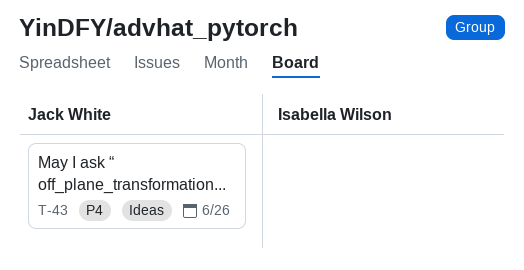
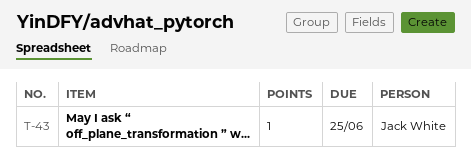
T-43, due: Jun 26 -> Jun 25

